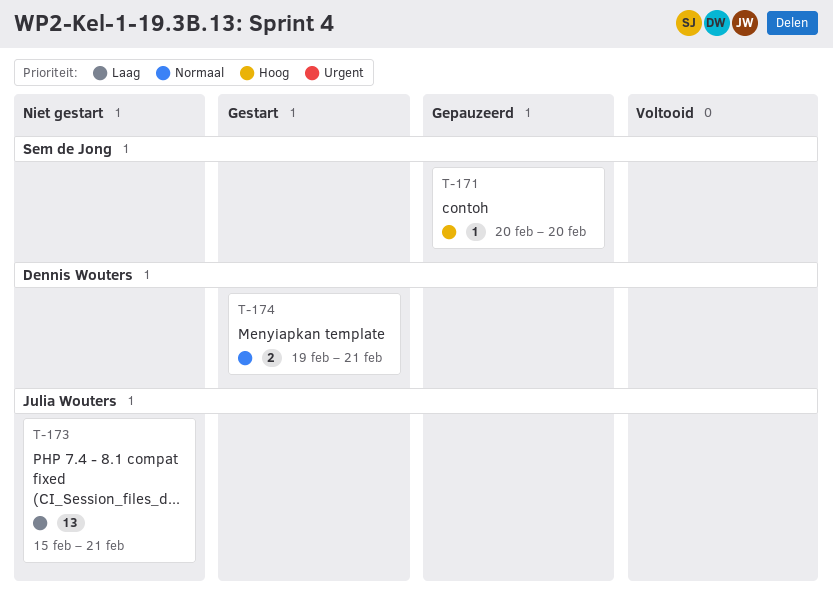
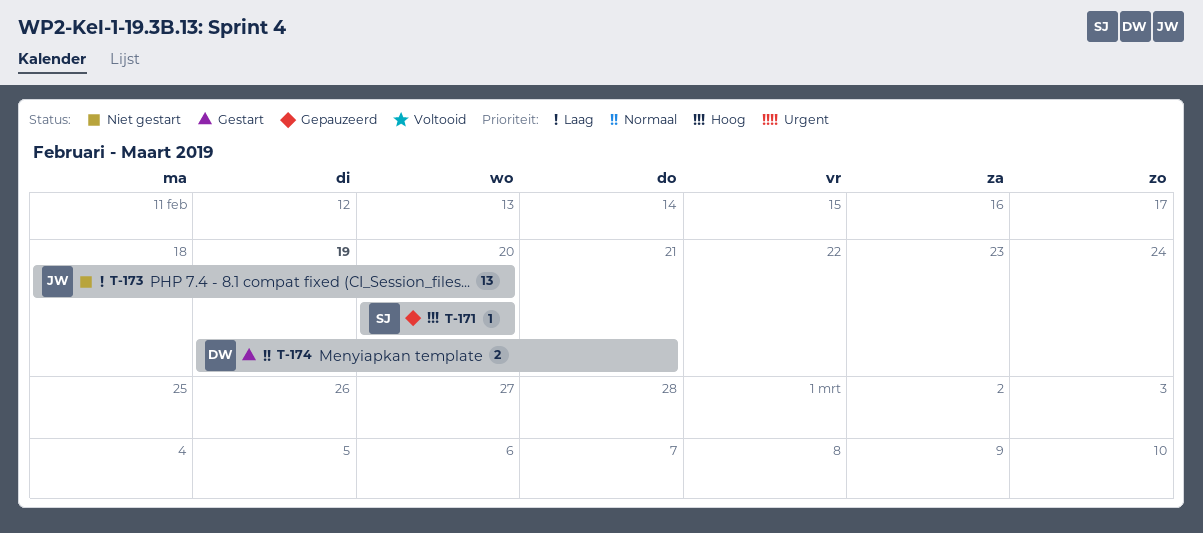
T-173, start: Feb 15 -> Feb 18
T-173, due: Feb 21 -> Feb 20

